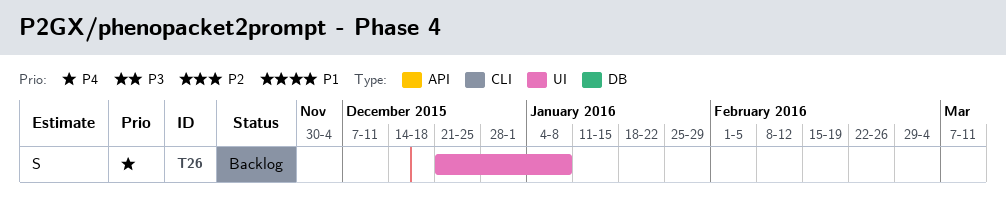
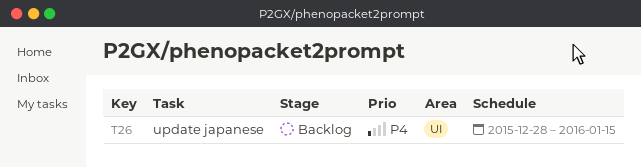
T26, start: Dec 21 -> Dec 28
T26, due: Jan 8 -> Jan 15

